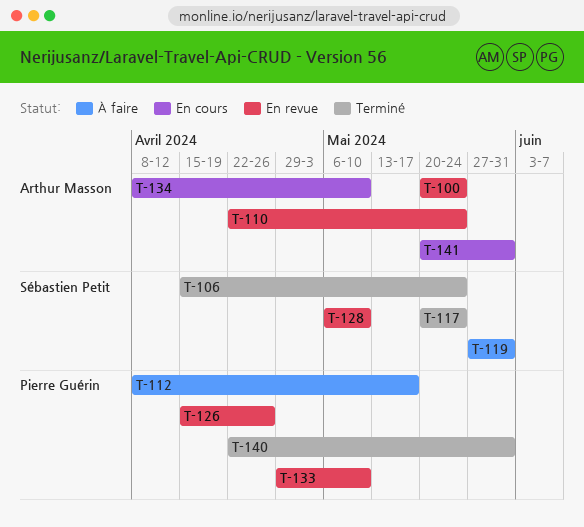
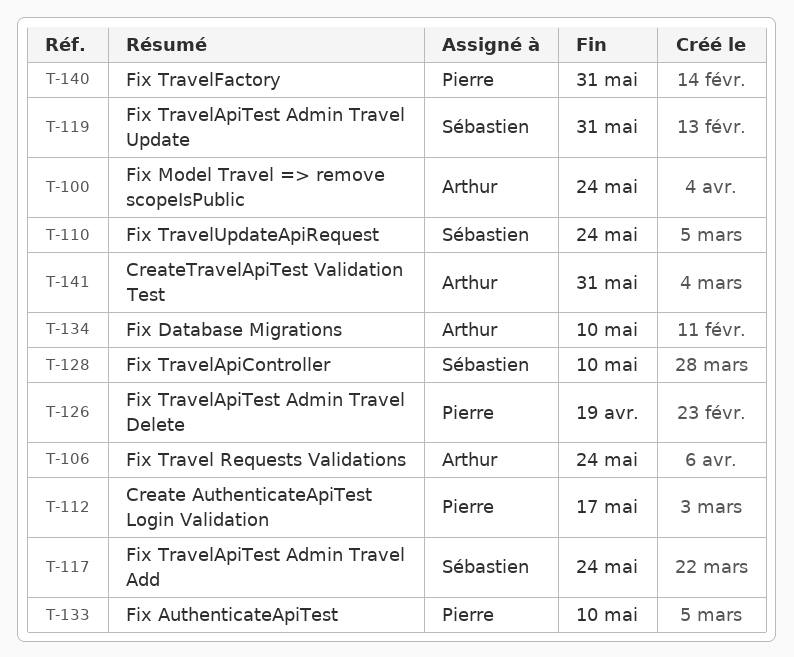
T-106, owner: Sébastien Petit -> Arthur Masson
T-110, owner: Arthur Masson -> Sébastien Petit
T-126, due: Apr 26 -> Apr 19

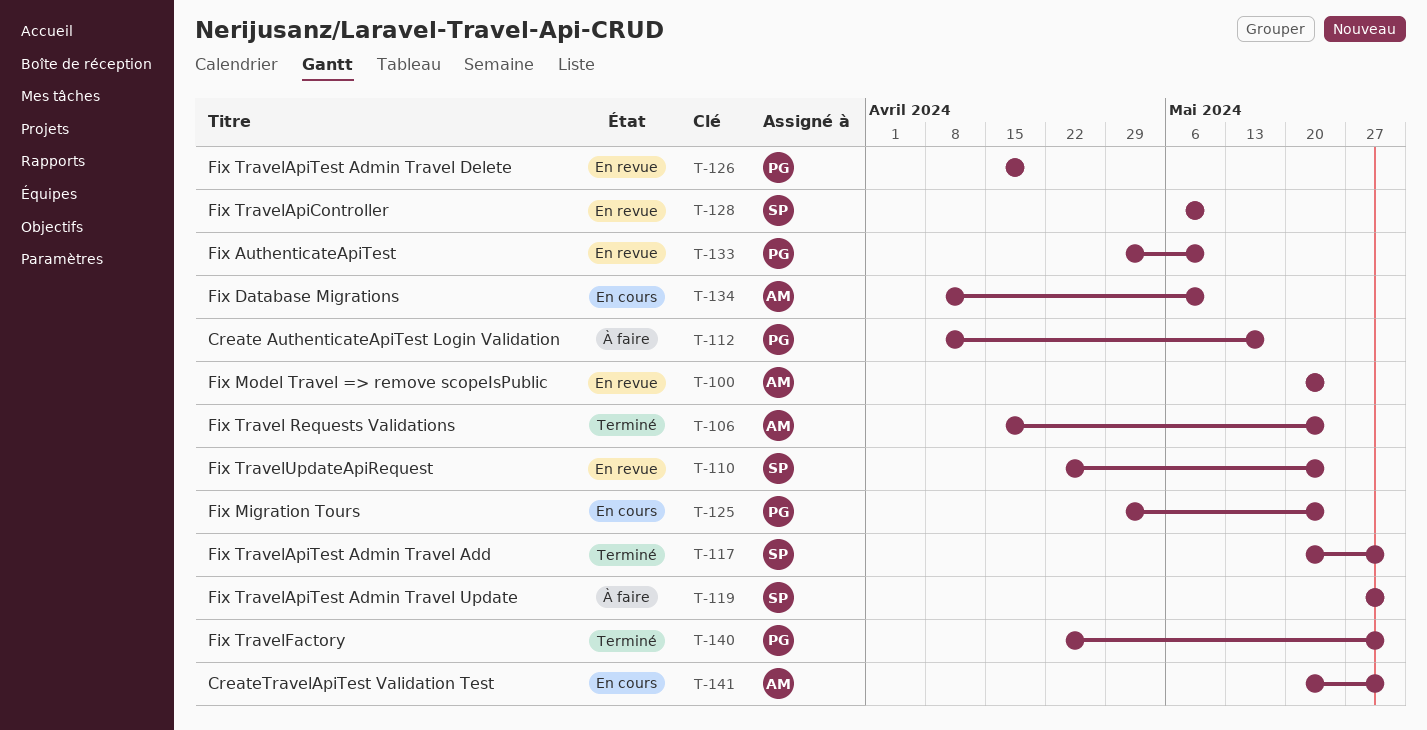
T-117, due: May 24 -> May 31
T-125: none -> present

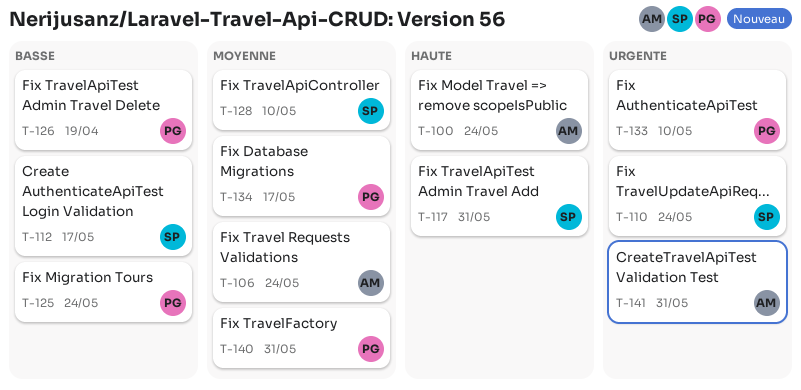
T-112, owner: PG -> SP
T-119: present -> none
T-134, owner: AM -> PG
T-134, due: May 10 -> May 17

